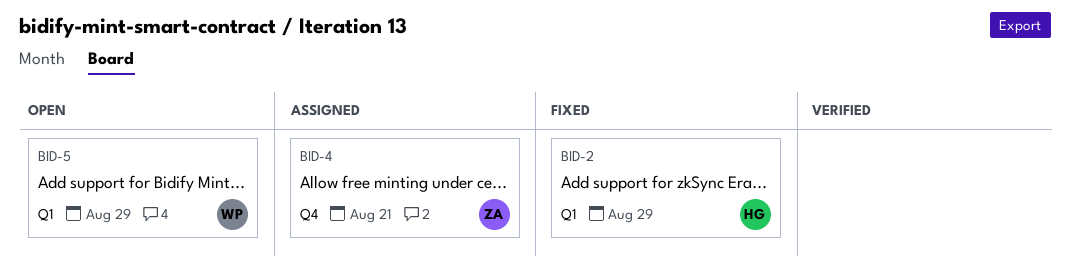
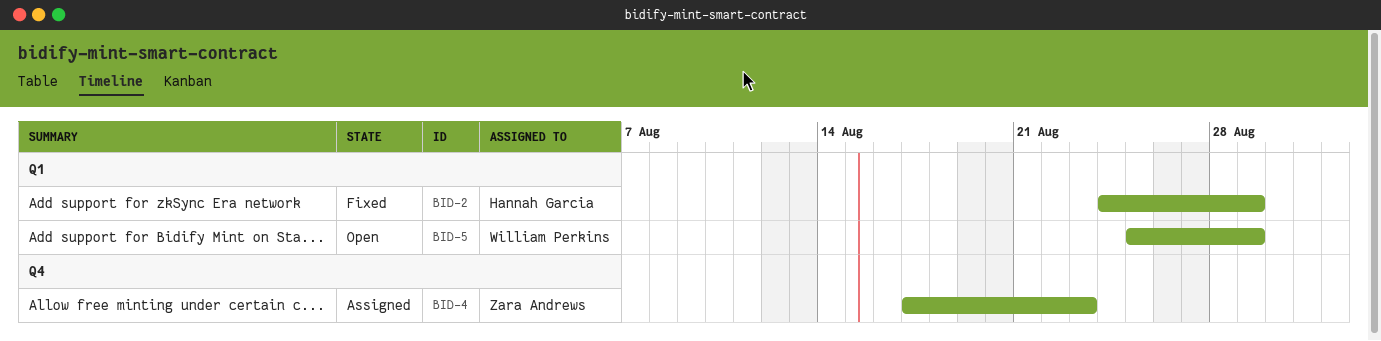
BID-4, due: Aug 21 -> Aug 23

